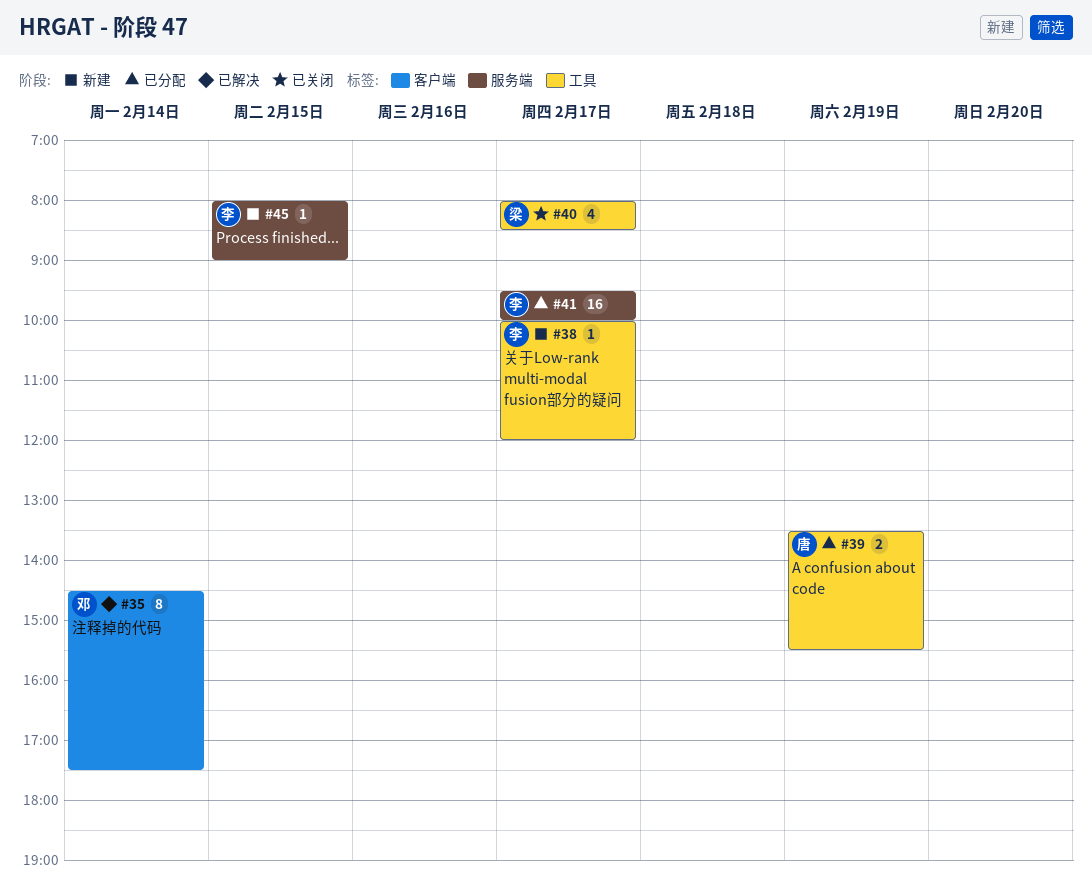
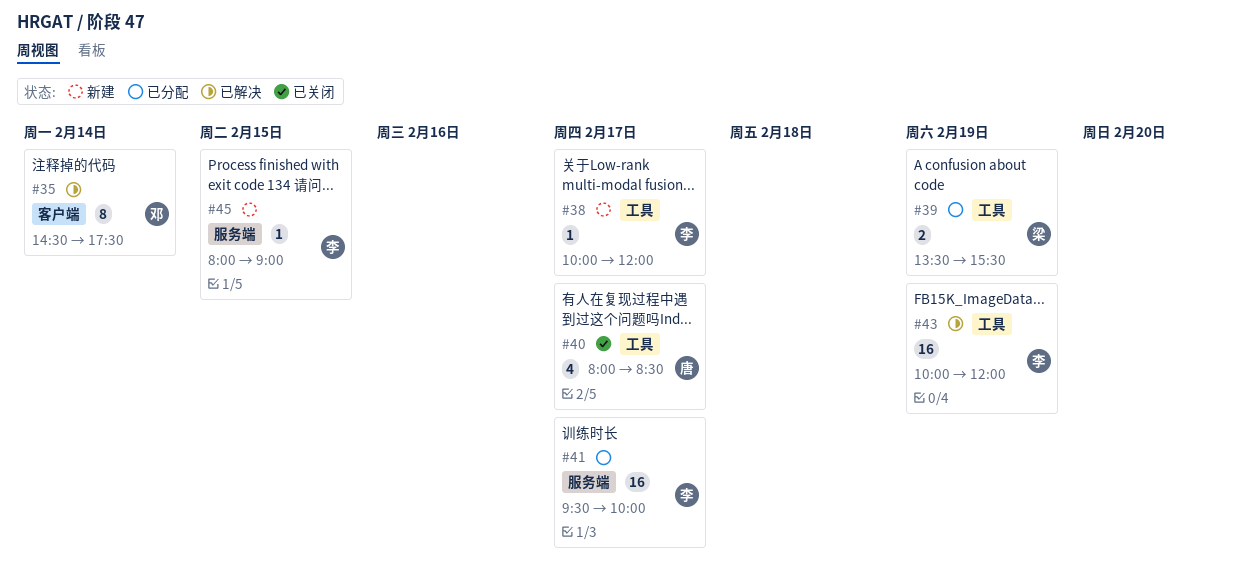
#39, owner: 唐 -> 梁
#40, owner: 梁 -> 唐
#43: none -> present

